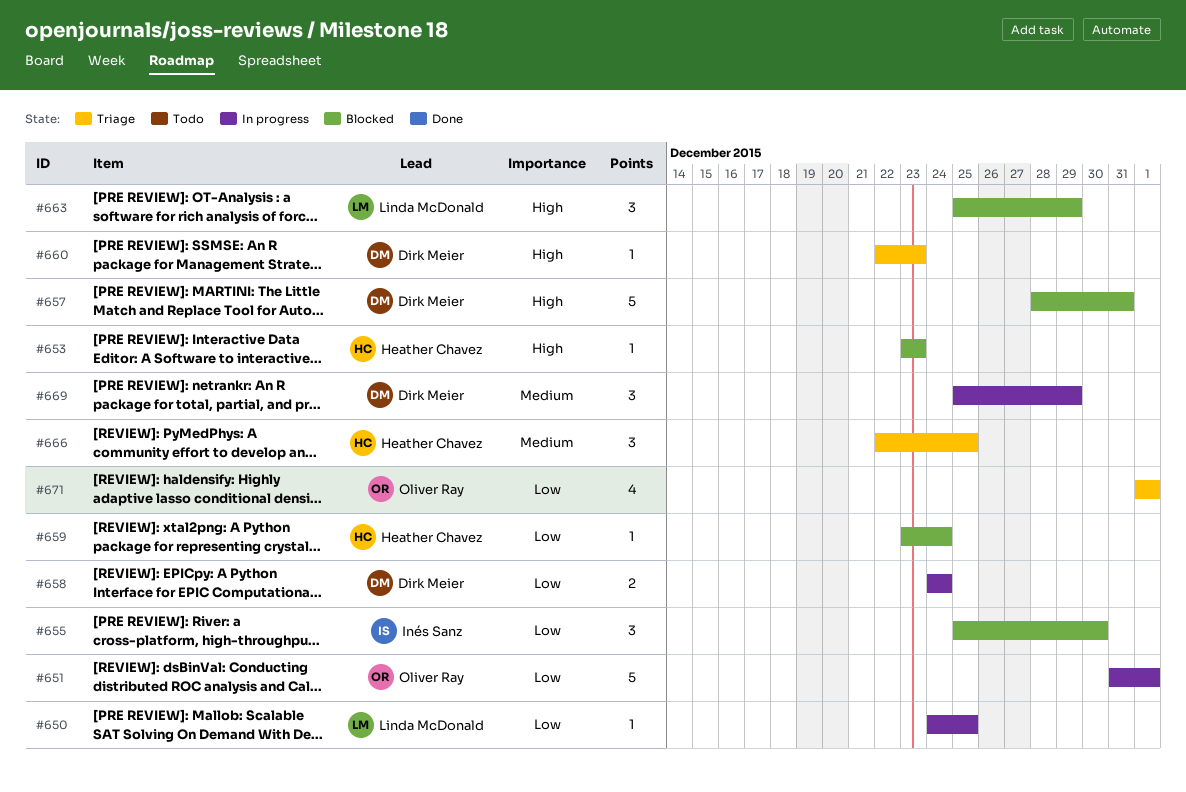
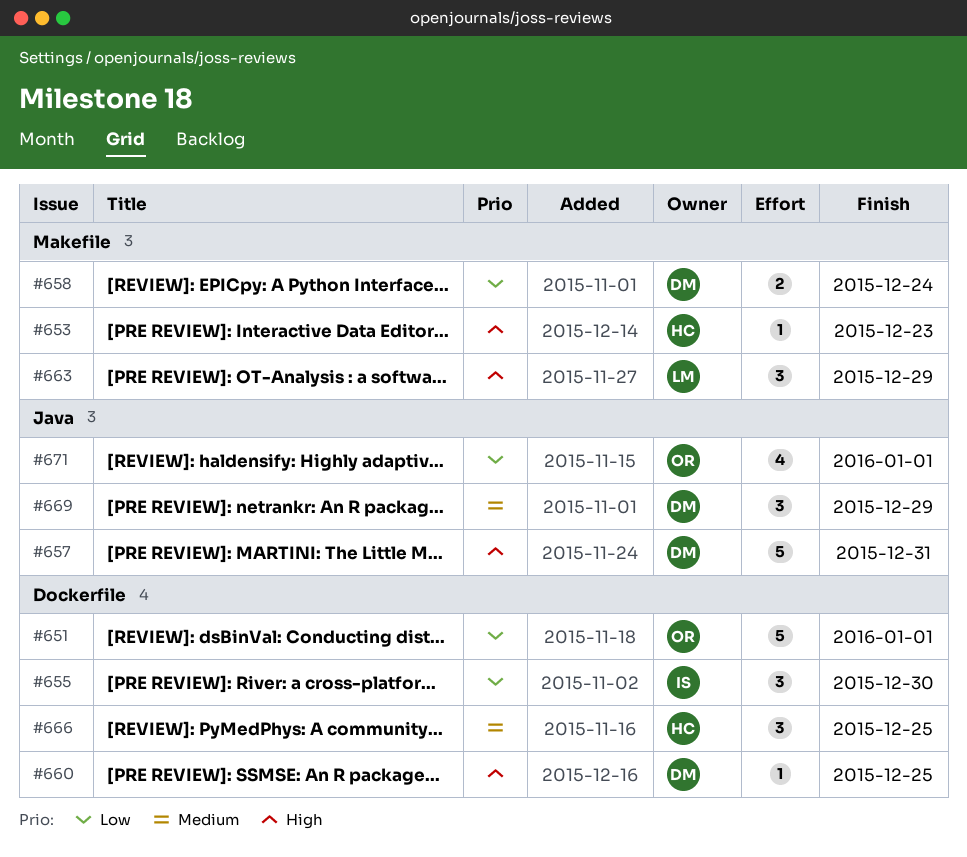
#650: present -> none
#659: present -> none
#660, due: Dec 23 -> Dec 25

